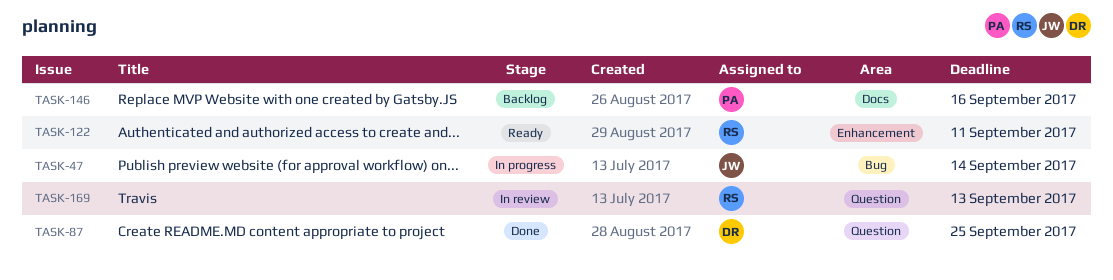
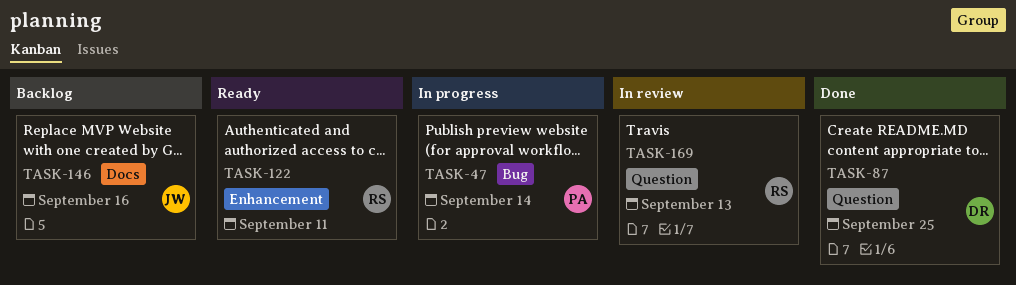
TASK-47, owner: JW -> PA
TASK-146, owner: PA -> JW

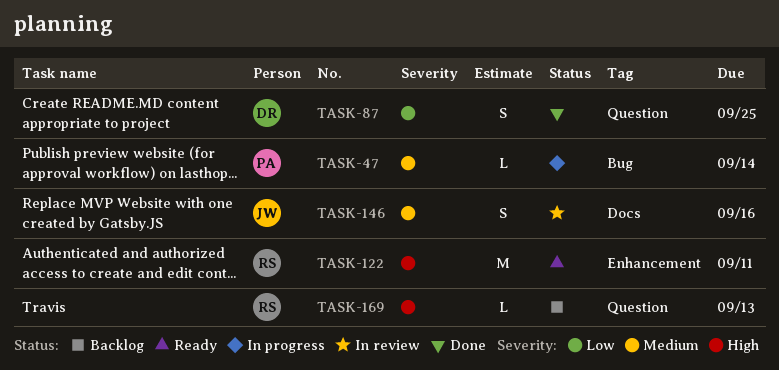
TASK-146, status: Backlog -> In review
TASK-169, status: In review -> Backlog

